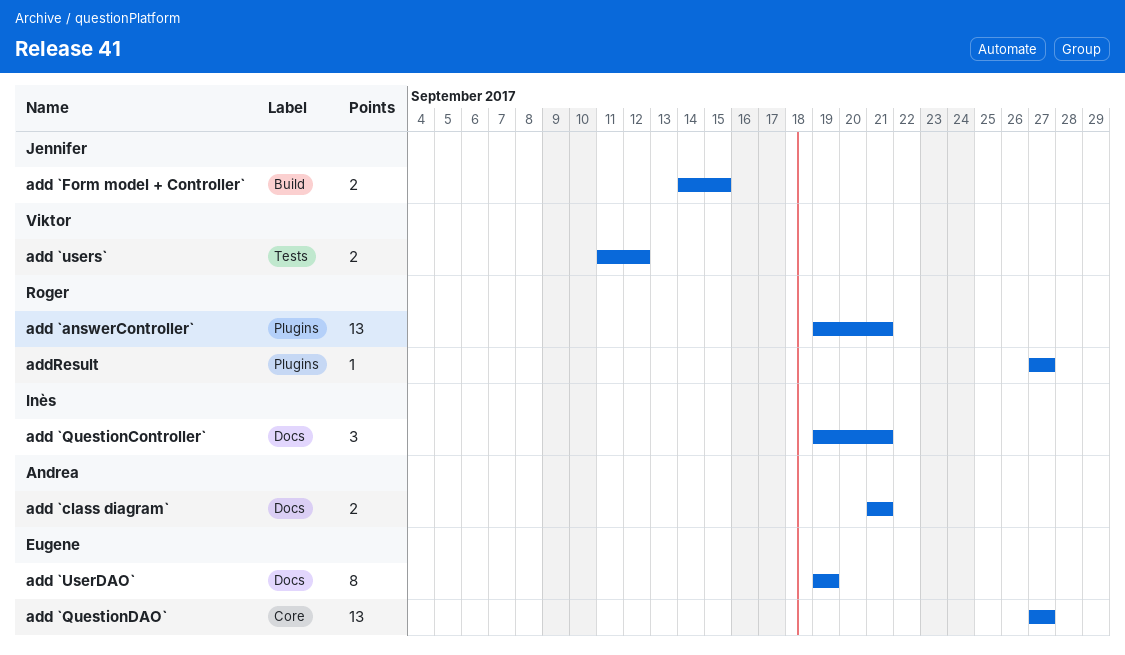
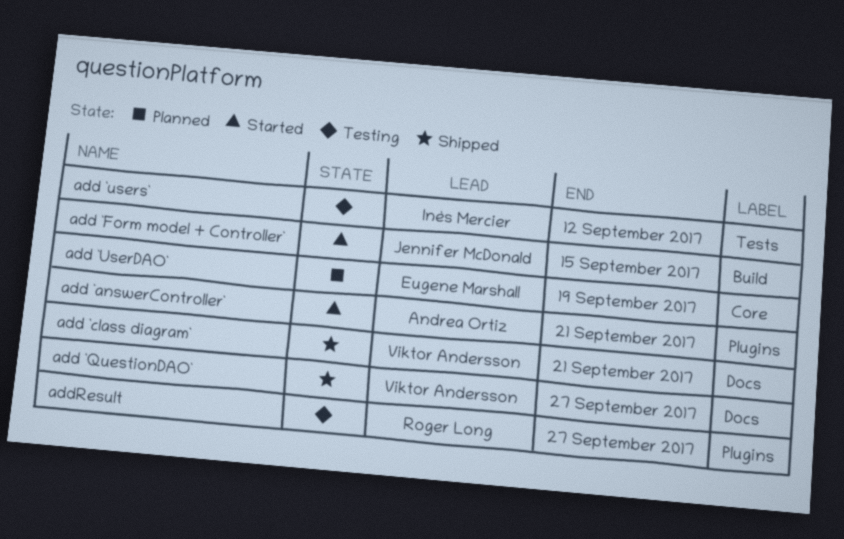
add `answerController`, owner: Roger Long -> Andrea Ortiz
add `class diagram`, owner: Andrea Ortiz -> Viktor Andersson
add `QuestionController`: present -> none
add `QuestionDAO`, owner: Eugene Marshall -> Viktor Andersson
add `QuestionDAO`, label: Core -> Docs
add `UserDAO`, label: Docs -> Core
add `users`, owner: Viktor Andersson -> Inès Mercier

